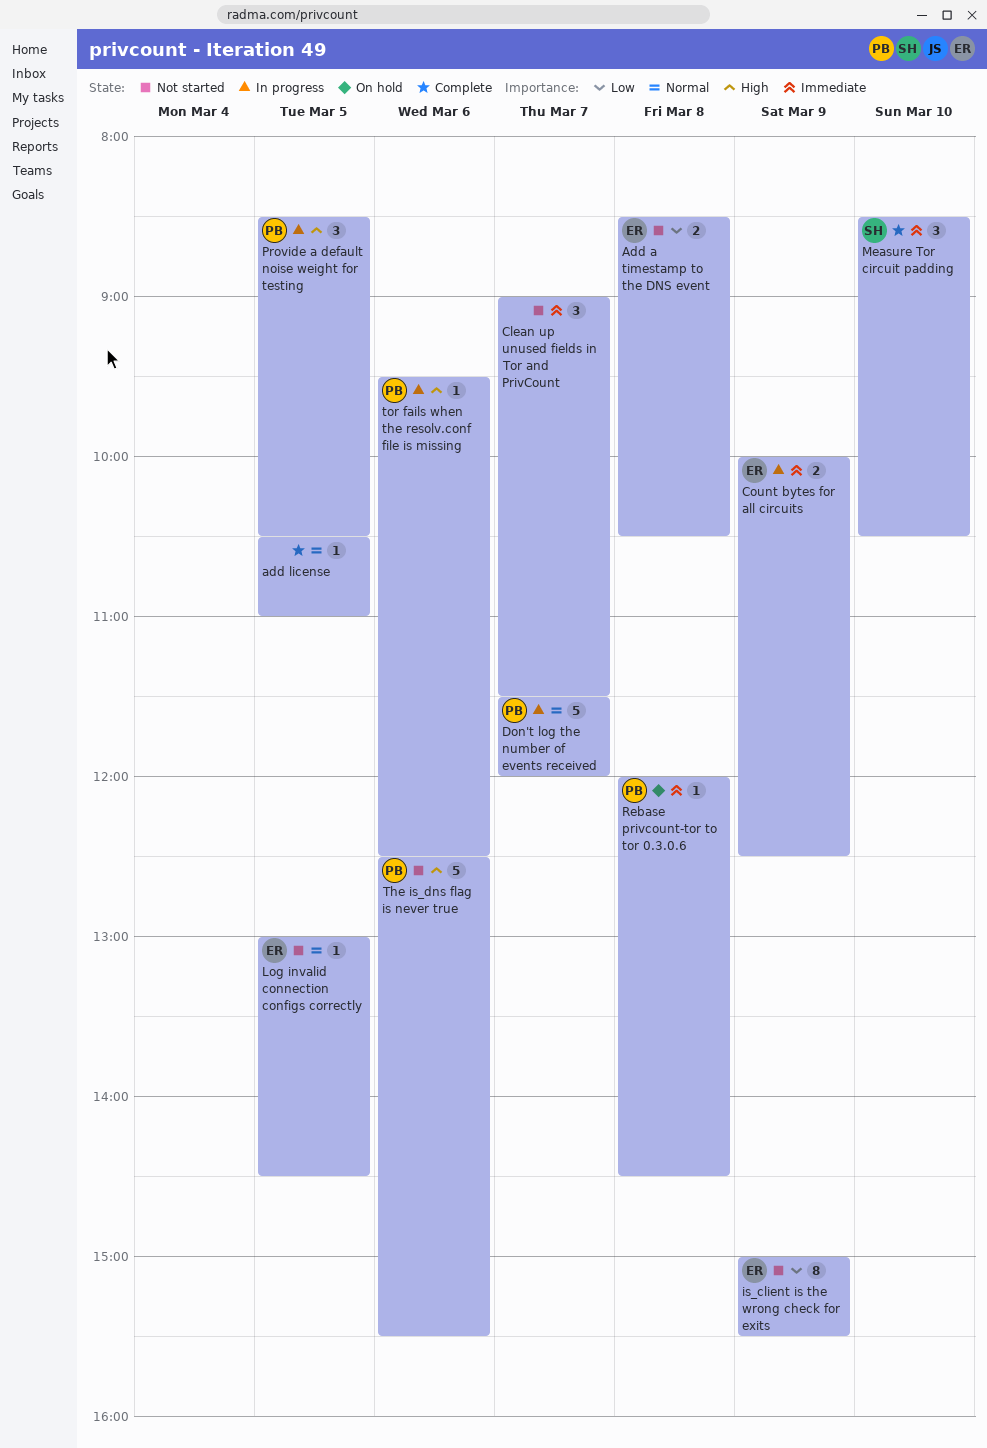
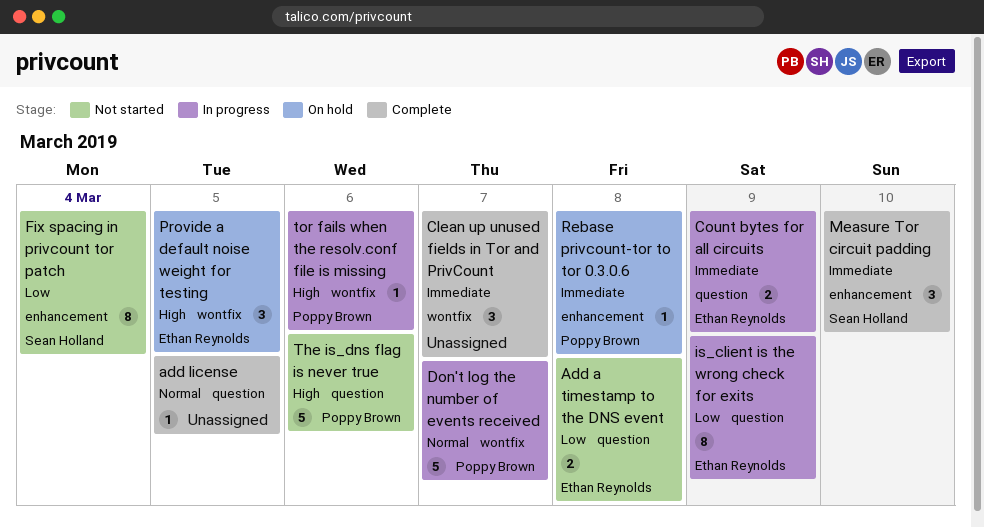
Clean up unused fields in Tor and PrivCount, status: Not started -> Complete
Fix spacing in privcount tor patch: none -> present
is_client is the wrong check for exits, status: Not started -> In progress
Log invalid connection configs correctly: present -> none
Provide a default noise weight for testing, status: In progress -> On hold
Provide a default noise weight for testing, owner: Poppy Brown -> Ethan Reynolds

